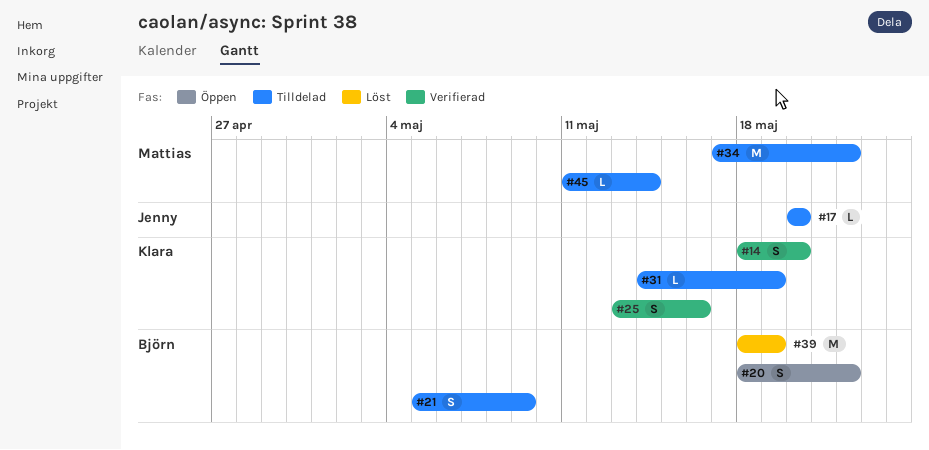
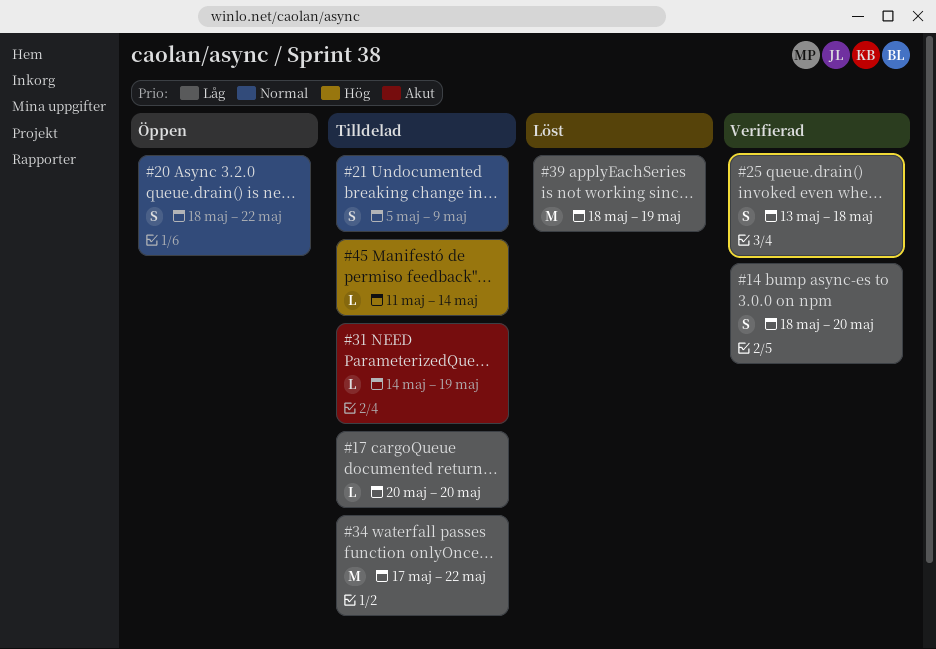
#25, due: May 16 -> May 18

